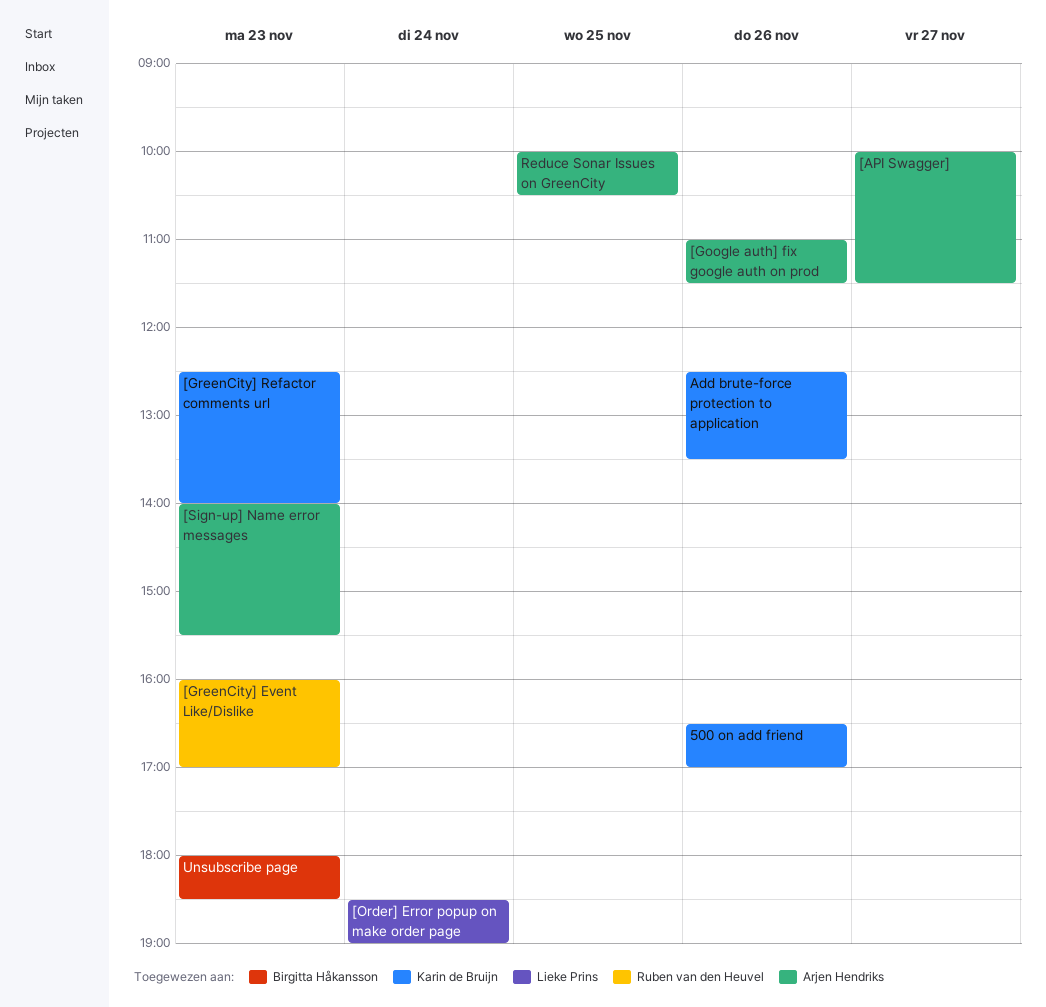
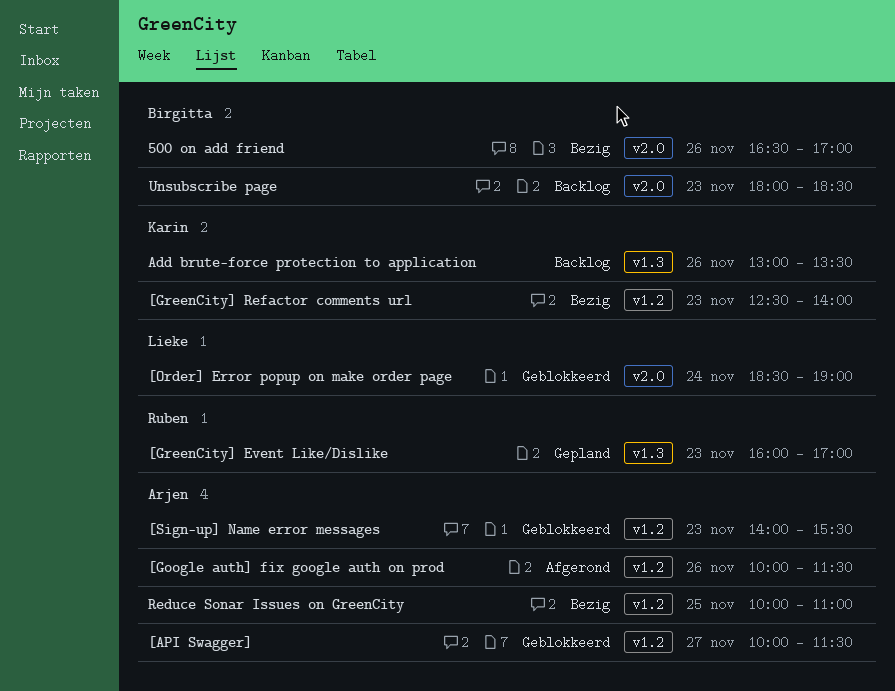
500 on add friend, owner: Karin de Bruijn -> Birgitta Håkansson
[Google auth] fix google auth on prod, begins: 11:00 -> 10:00
Add brute-force protection to application, begins: 12:30 -> 13:00
Reduce Sonar Issues on GreenCity, ends: 10:30 -> 11:00

